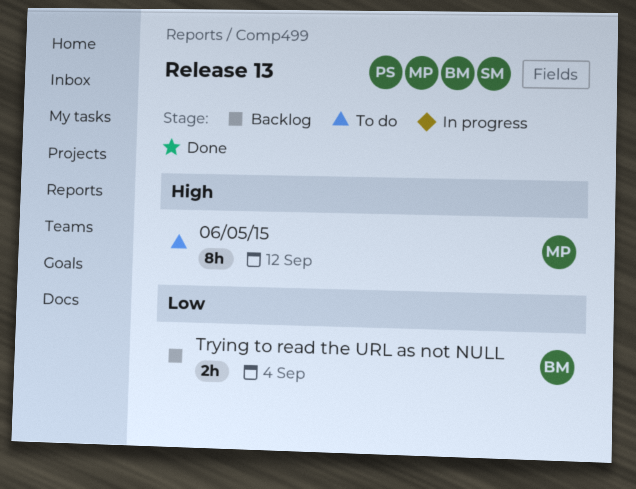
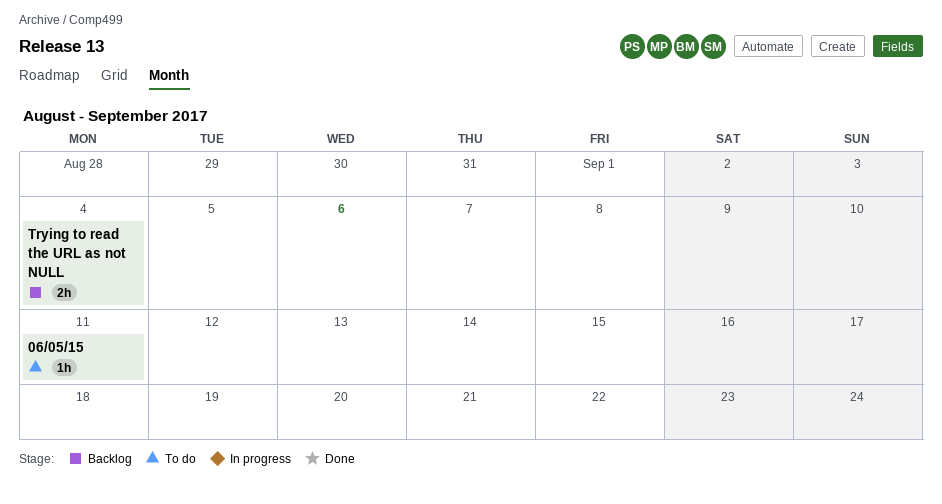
06/05/15, estimate: 8h -> 1h
06/05/15, due: Sep 12 -> Sep 11

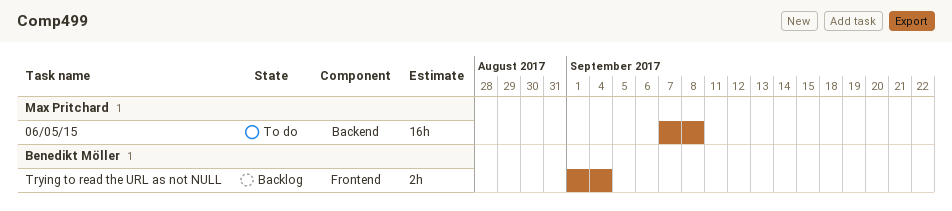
06/05/15, estimate: 1h -> 16h
06/05/15, due: Sep 11 -> Sep 8

